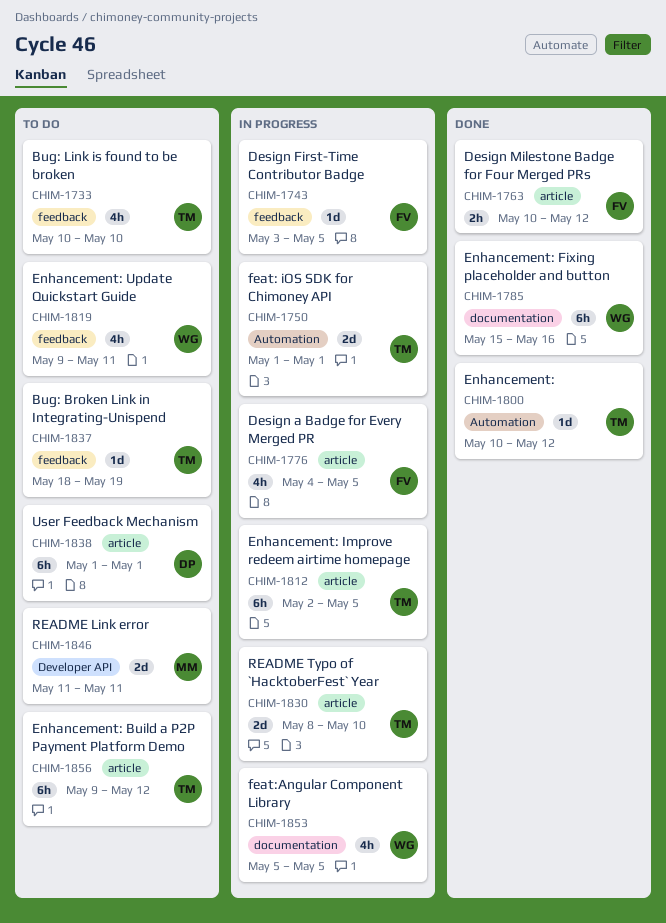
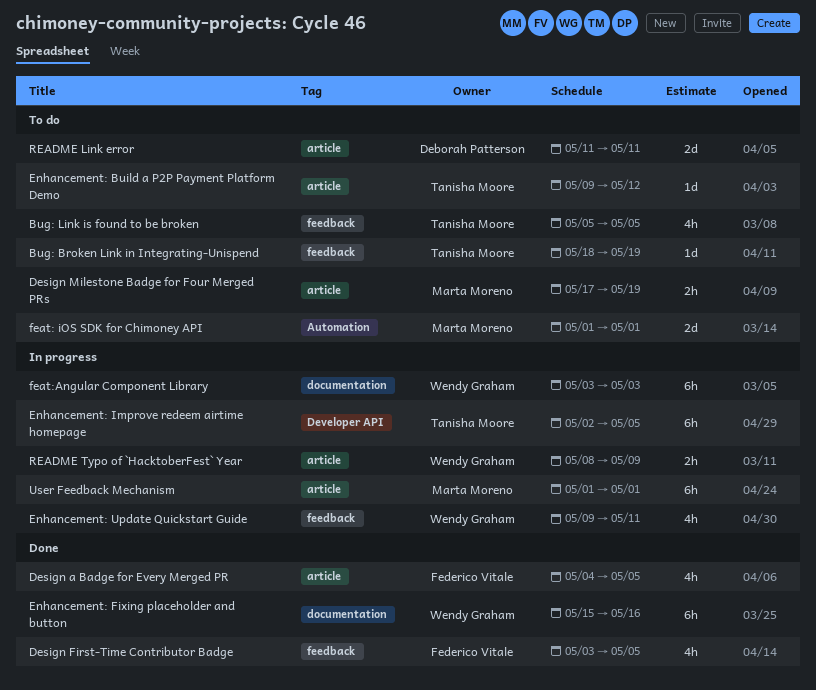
Bug: Link is found to be broken, start: May 10 -> May 5
Bug: Link is found to be broken, due: May 10 -> May 5
Design a Badge for Every Merged PR, status: In progress -> Done
Design First-Time Contributor Badge, status: In progress -> Done
Design First-Time Contributor Badge, estimate: 1d -> 4h
Design Milestone Badge for Four Merged PRs, status: Done -> To do
Design Milestone Badge for Four Merged PRs, owner: Federico Vitale -> Marta Moreno
Design Milestone Badge for Four Merged PRs, start: May 10 -> May 17
Design Milestone Badge for Four Merged PRs, due: May 12 -> May 19
Enhancement:: present -> none
Enhancement: Build a P2P Payment Platform Demo, estimate: 6h -> 1d
Enhancement: Improve redeem airtime homepage, label: article -> Developer API
Enhancement: Update Quickstart Guide, status: To do -> In progress
feat: iOS SDK for Chimoney API, status: In progress -> To do
feat: iOS SDK for Chimoney API, owner: Tanisha Moore -> Marta Moreno
feat:Angular Component Library, estimate: 4h -> 6h
feat:Angular Component Library, start: May 5 -> May 3
feat:Angular Component Library, due: May 5 -> May 3
README Link error, owner: Marta Moreno -> Deborah Patterson
README Link error, label: Developer API -> article
README Typo of `HacktoberFest` Year, owner: Tanisha Moore -> Wendy Graham
README Typo of `HacktoberFest` Year, estimate: 2d -> 2h
README Typo of `HacktoberFest` Year, due: May 10 -> May 9
User Feedback Mechanism, status: To do -> In progress
User Feedback Mechanism, owner: Deborah Patterson -> Marta Moreno

